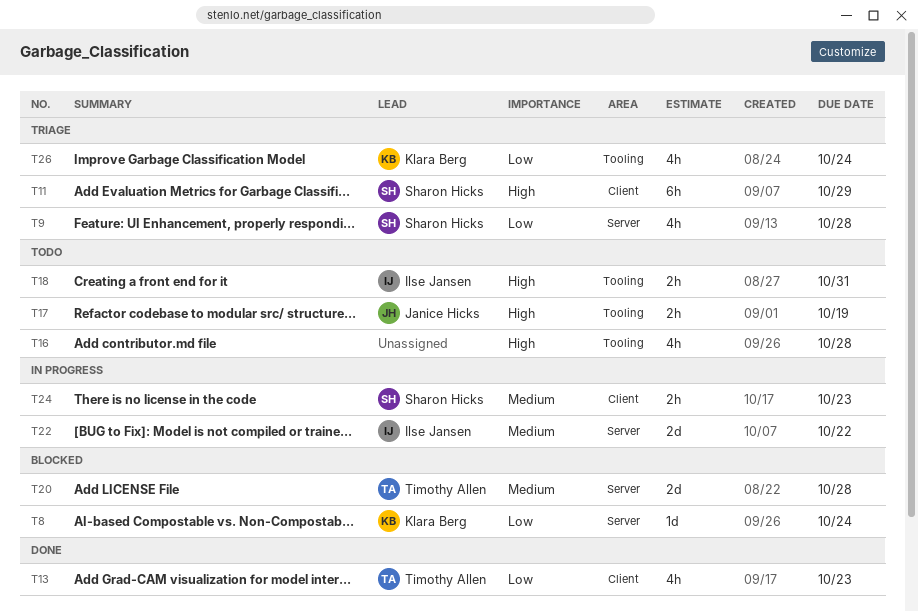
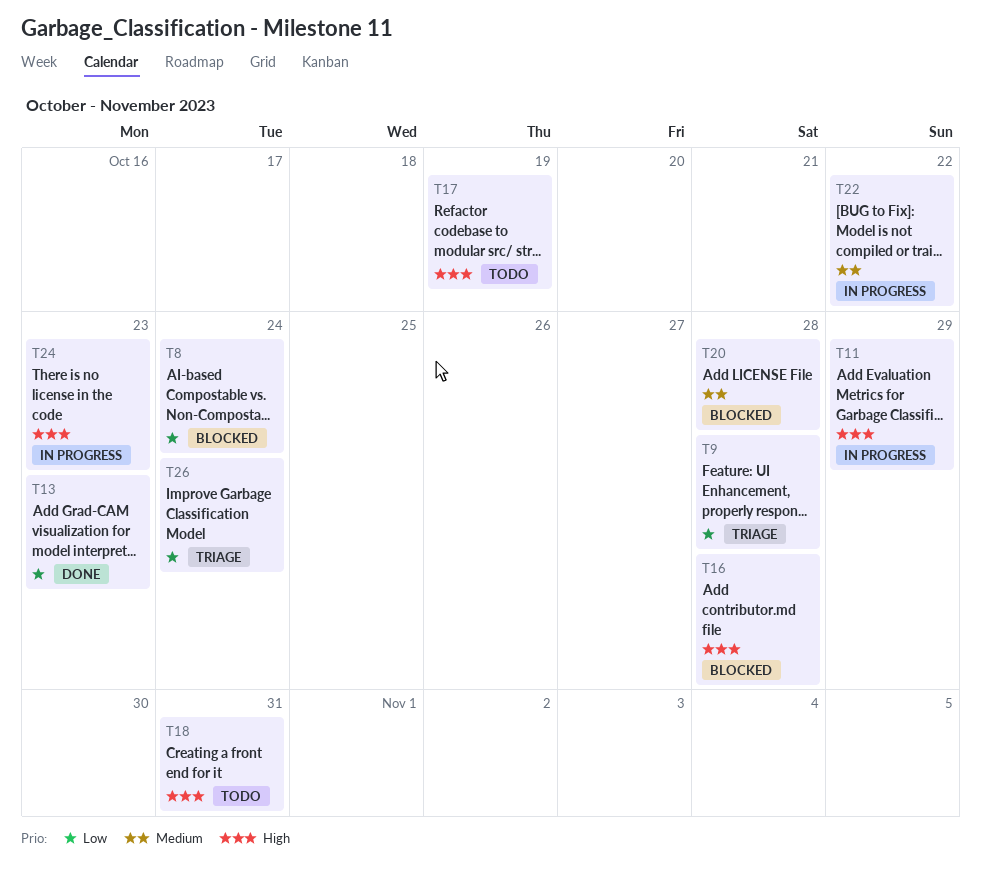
T11, status: Triage -> In progress
T16, status: Todo -> Blocked
T24, priority: Medium -> High

